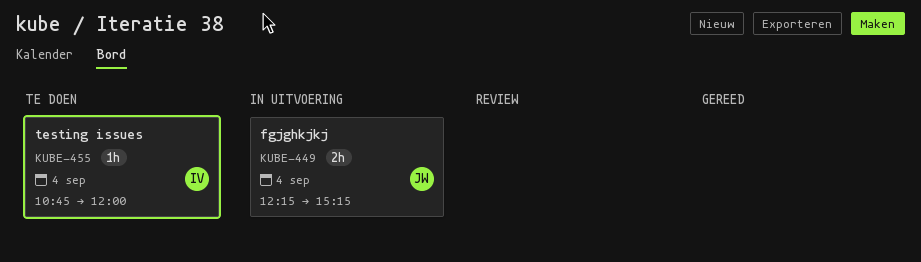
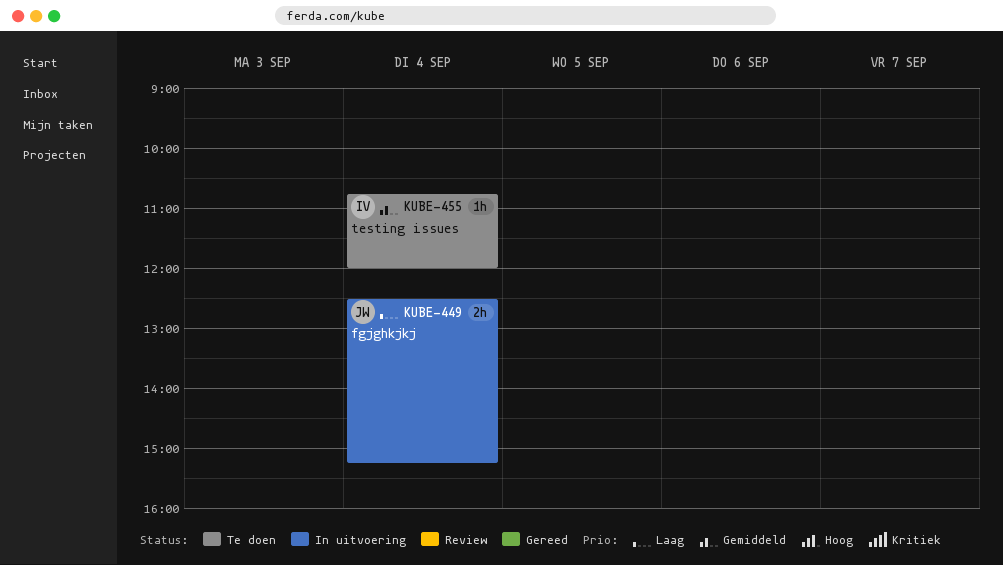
KUBE-449, begins: 12:15 -> 12:30

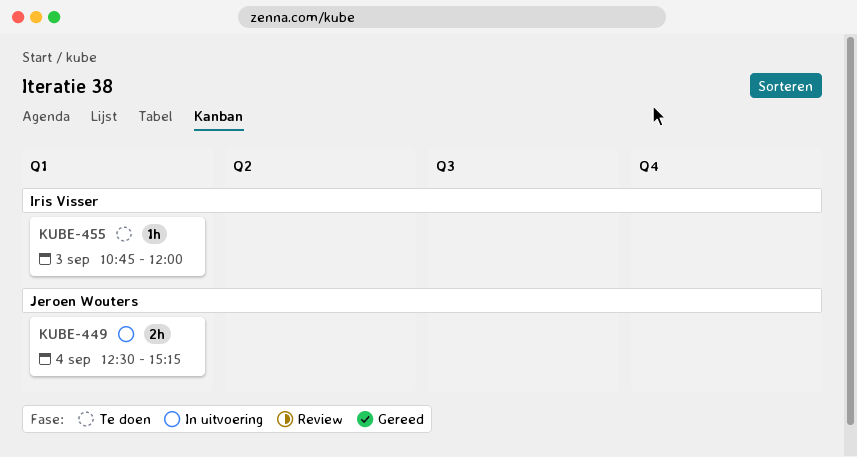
KUBE-455, day: Sep 4 -> Sep 3

